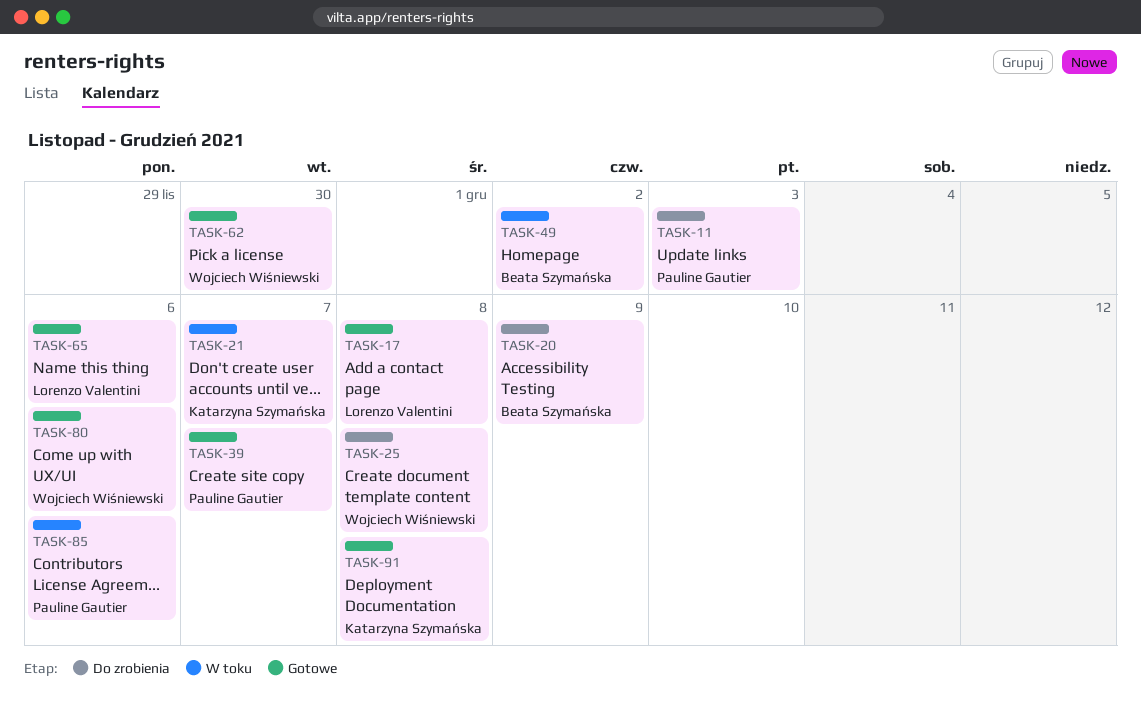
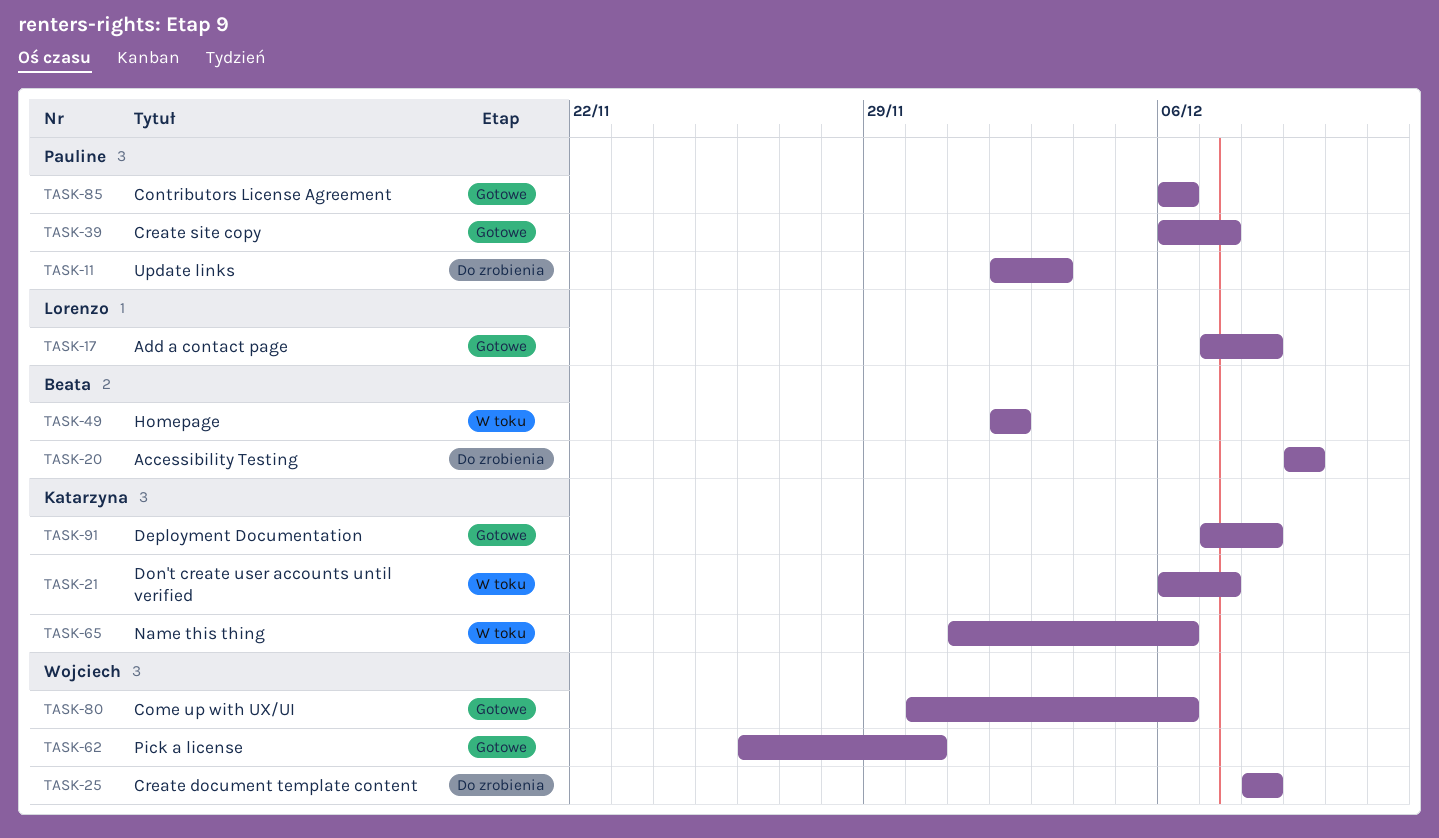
TASK-65, status: Gotowe -> W toku
TASK-65, owner: Lorenzo Valentini -> Katarzyna Szymańska
TASK-85, status: W toku -> Gotowe

